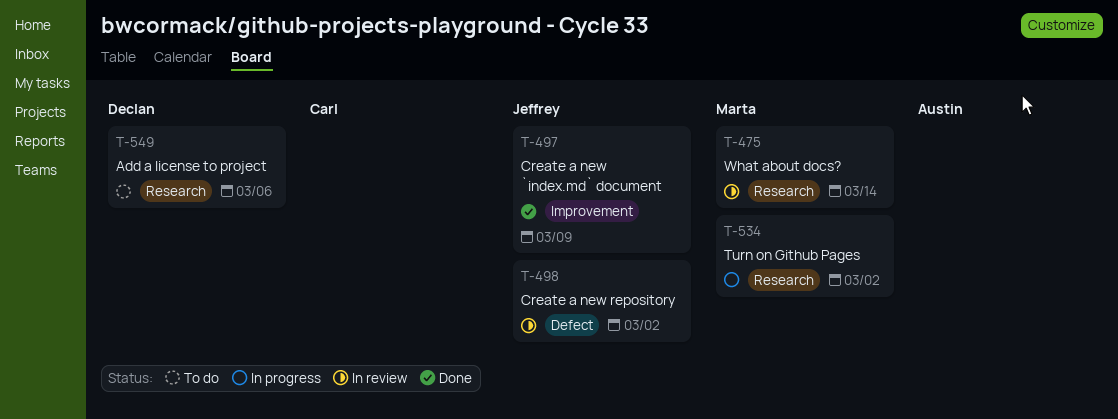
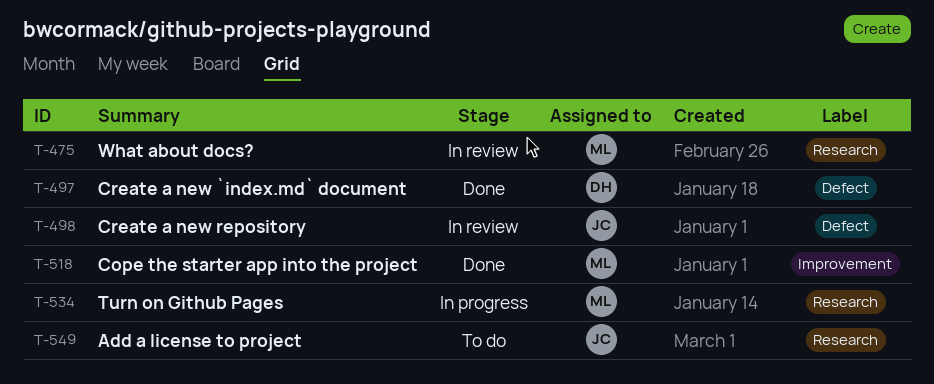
T-497, owner: Jeffrey -> Declan
T-497, label: Improvement -> Defect
T-518: none -> present
T-549, owner: Declan -> Jeffrey

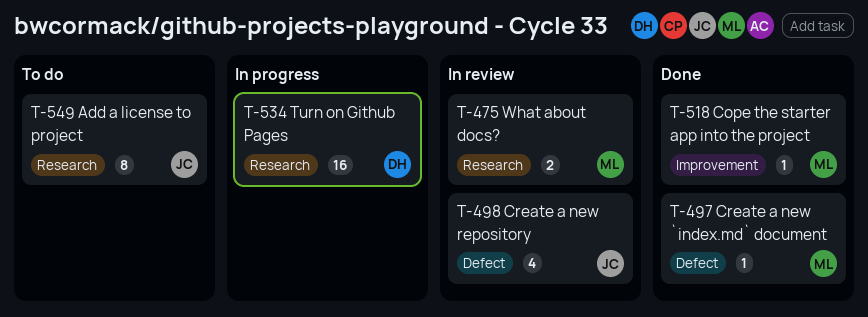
T-497, owner: DH -> ML
T-534, owner: ML -> DH

